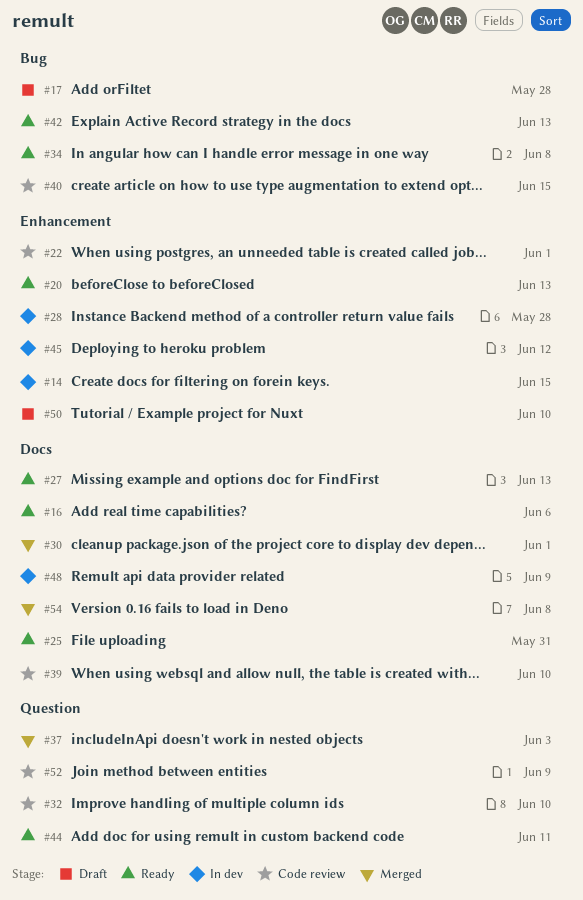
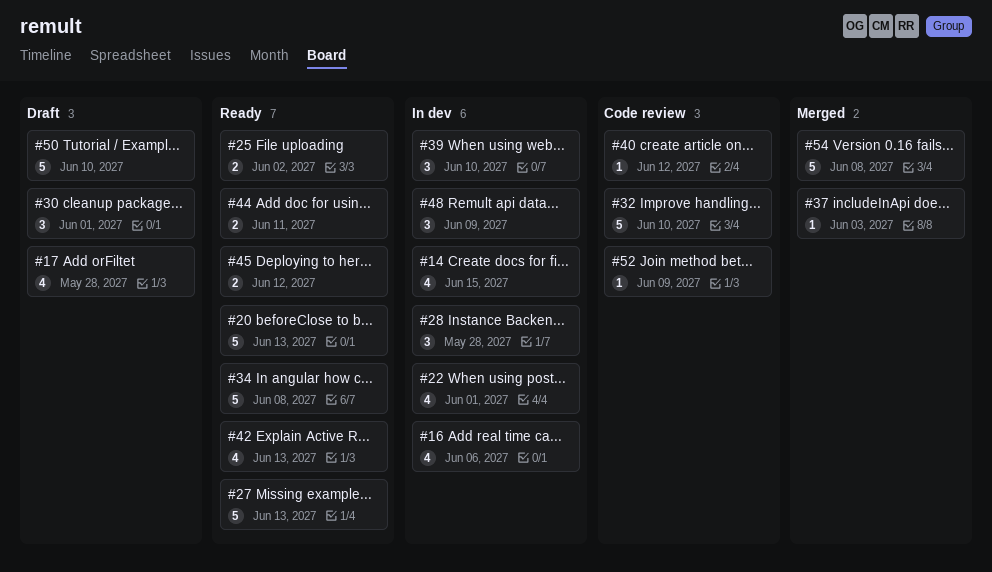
#16, status: Ready -> In dev
#22, status: Code review -> In dev
#25, due: May 31 -> Jun 2
#30, status: Merged -> Draft
#39, status: Code review -> In dev
#40, due: Jun 15 -> Jun 12
#45, status: In dev -> Ready

